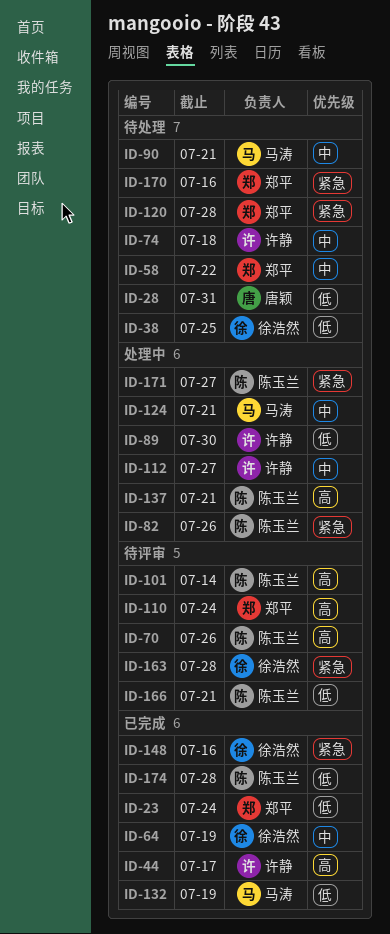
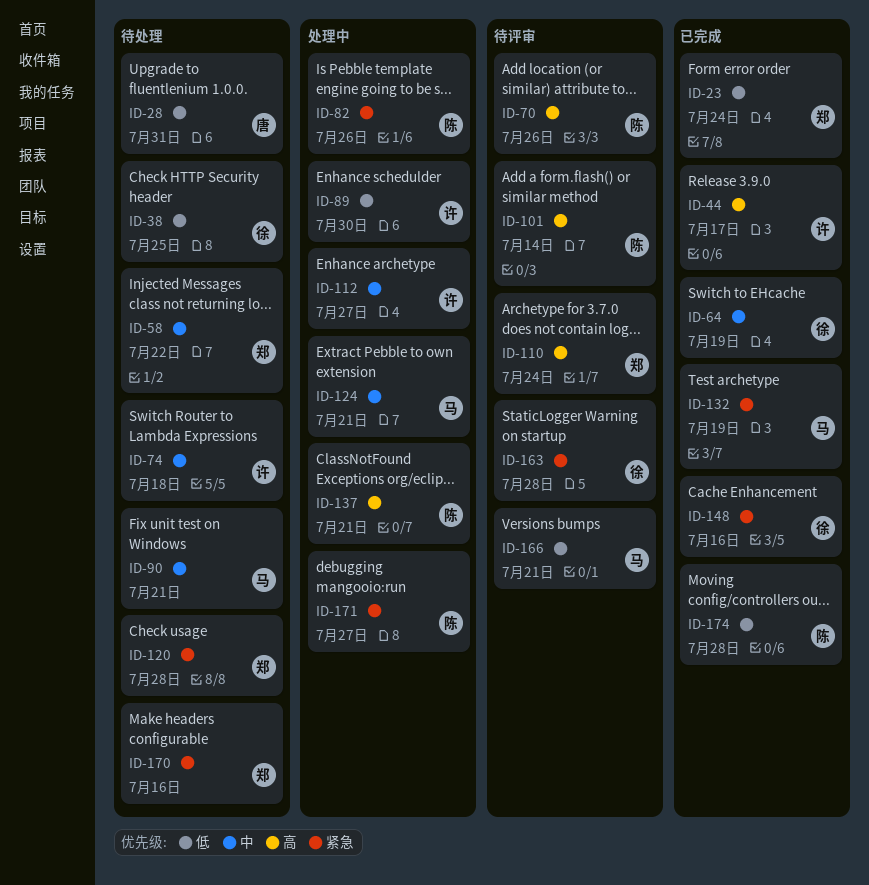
ID-132, priority: 低 -> 紧急
ID-166, owner: 陈玉兰 -> 马涛

